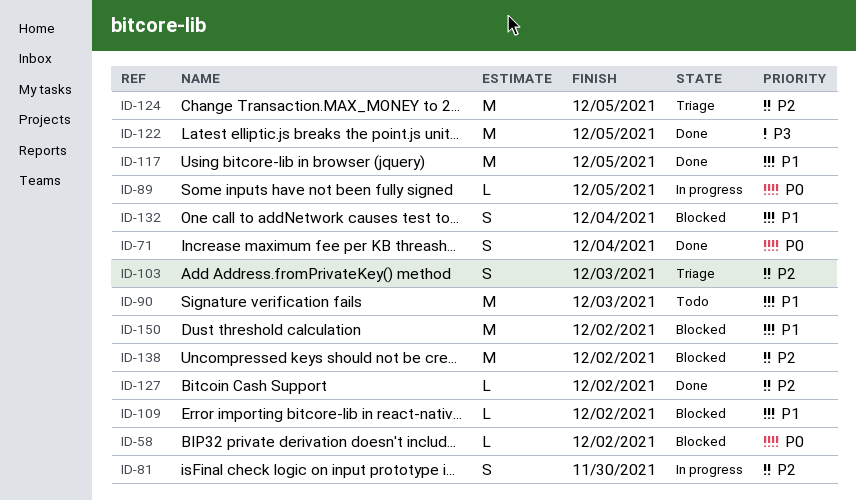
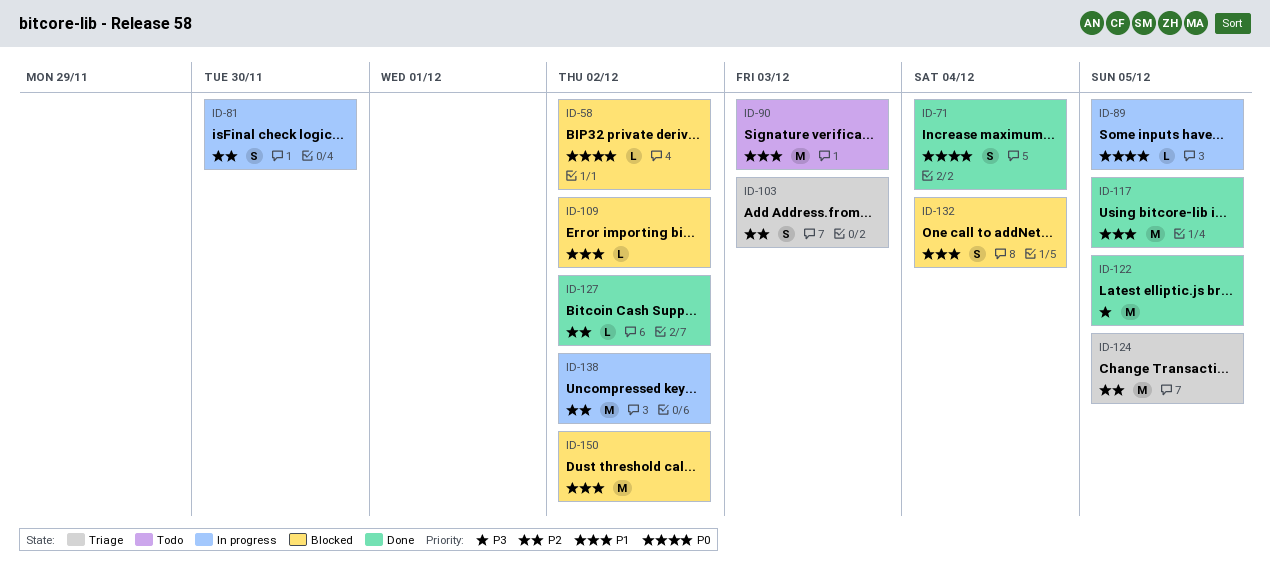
ID-138, status: Blocked -> In progress

